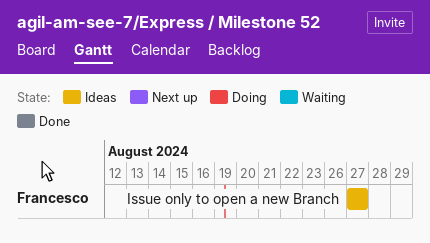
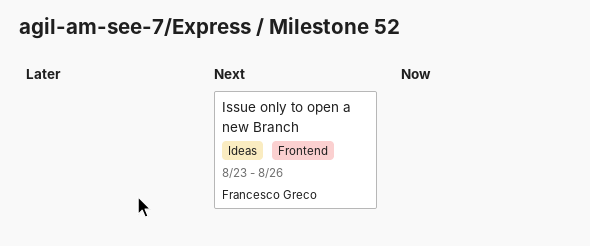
Issue only to open a new Branch, start: Aug 27 -> Aug 23
Issue only to open a new Branch, due: Aug 27 -> Aug 26

